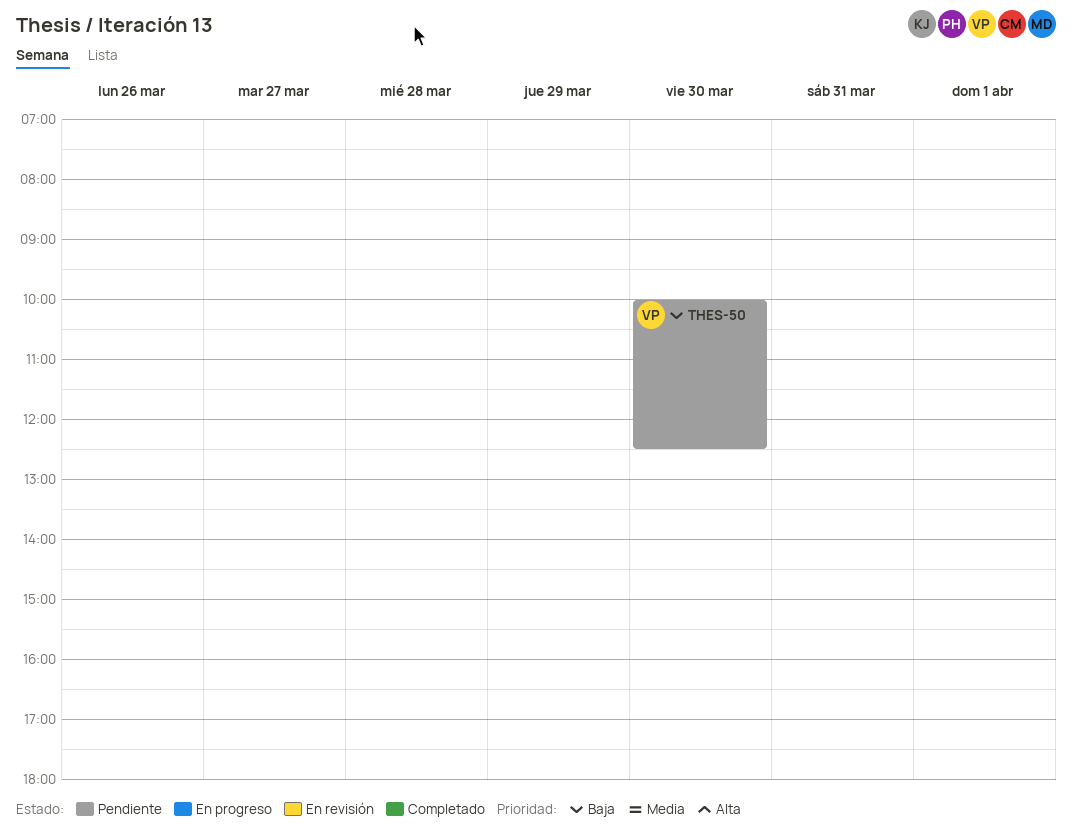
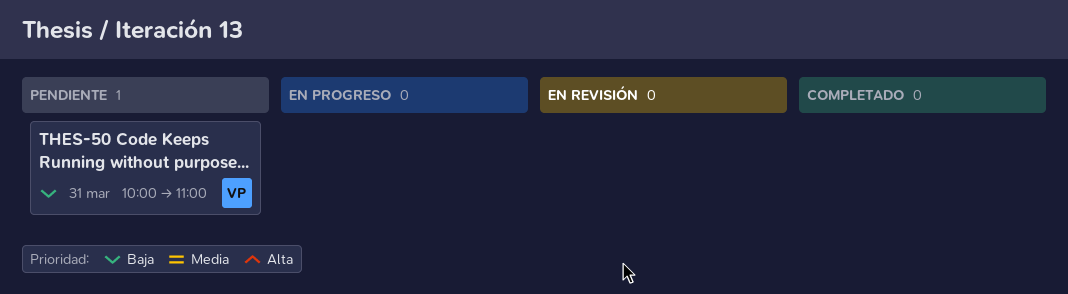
THES-50, day: Mar 30 -> Mar 31
THES-50, ends: 12:30 -> 11:00

